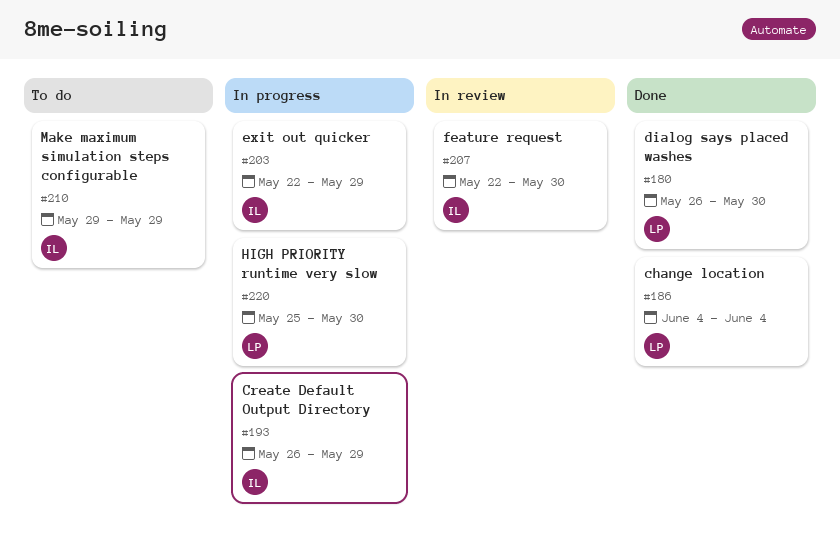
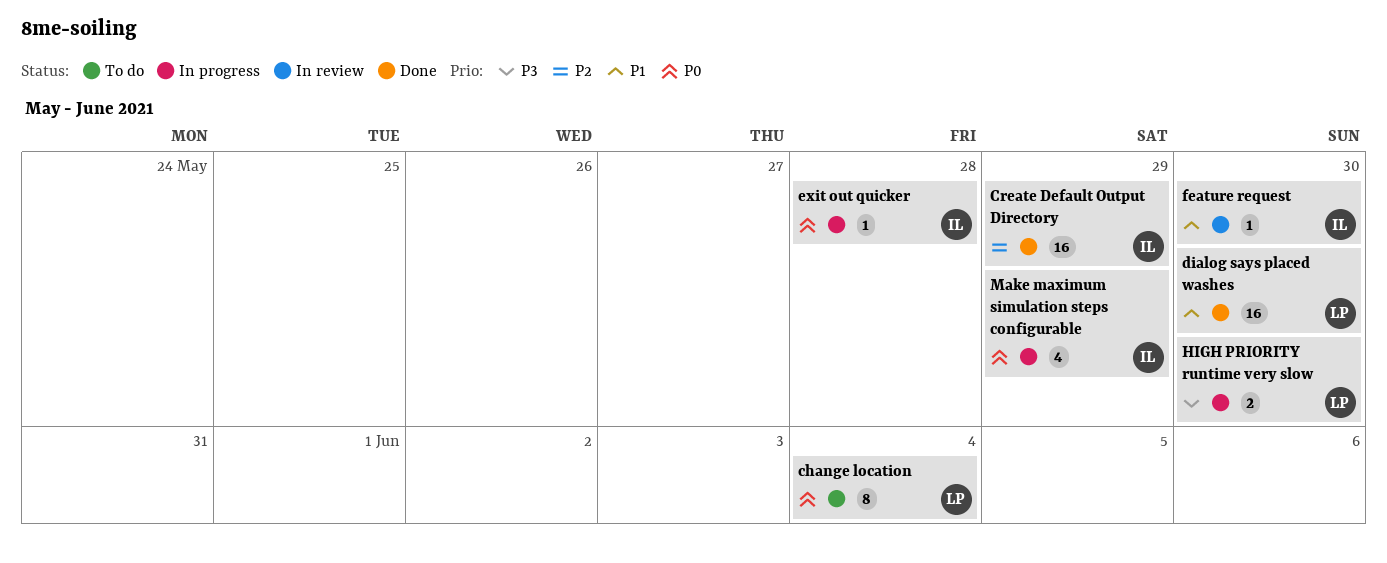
change location, status: Done -> To do
Create Default Output Directory, status: In progress -> Done
exit out quicker, due: May 29 -> May 28
Make maximum simulation steps configurable, status: To do -> In progress

